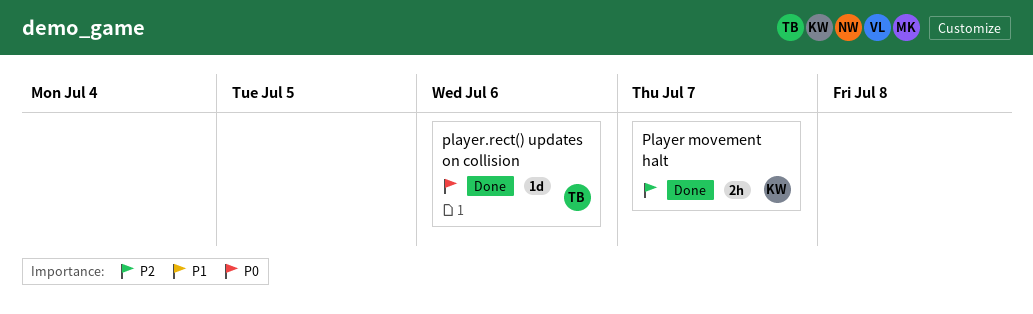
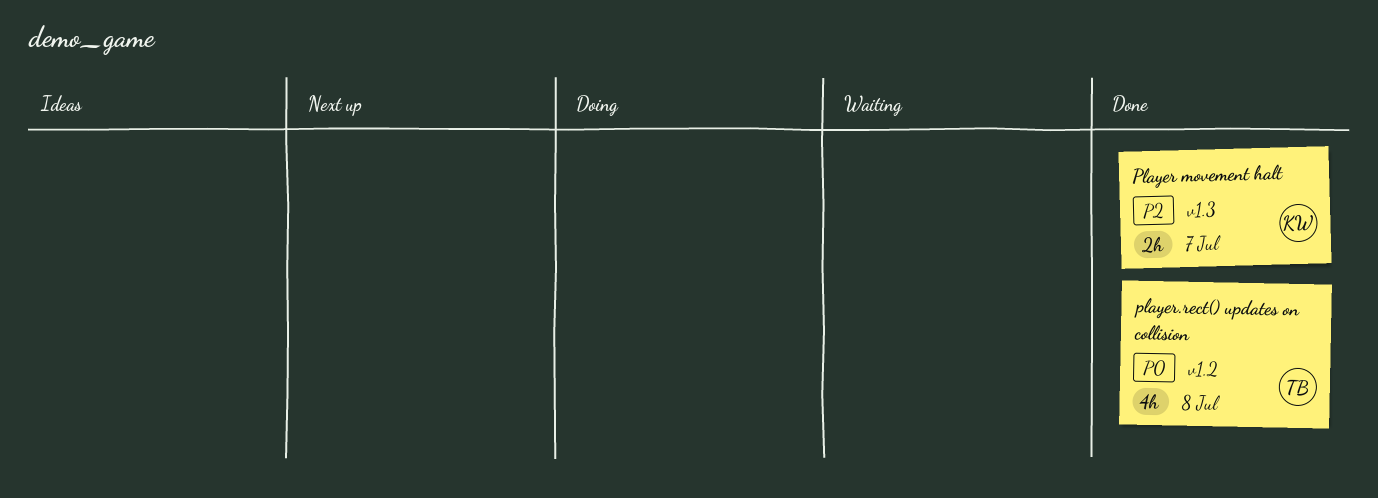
player.rect() updates on collision, estimate: 1d -> 4h
player.rect() updates on collision, due: Jul 6 -> Jul 8

